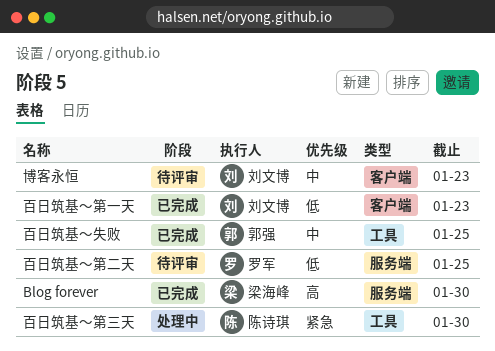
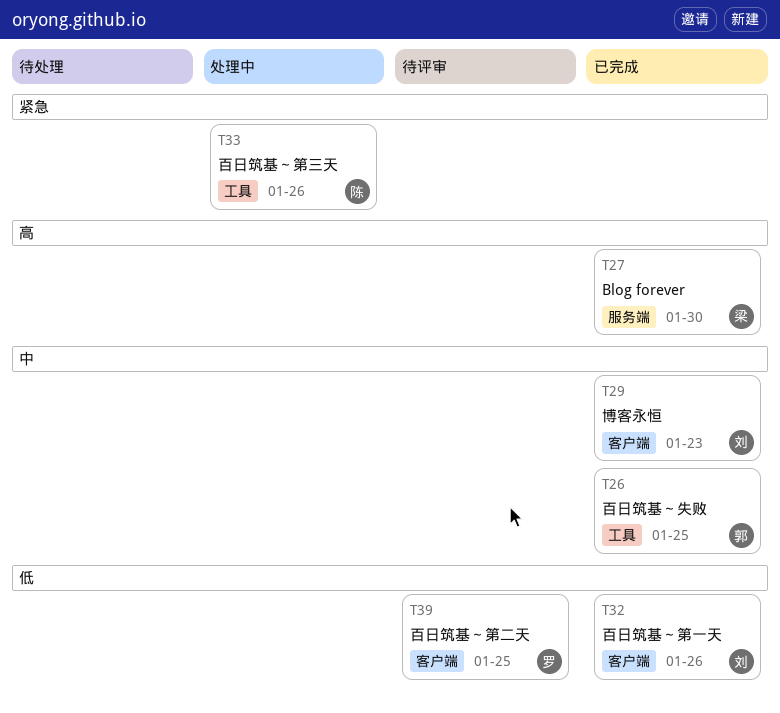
博客永恒, status: 待评审 -> 已完成
百日筑基～第一天, due: Jan 23 -> Jan 26
百日筑基～第三天, due: Jan 30 -> Jan 26
百日筑基～第二天, label: 服务端 -> 客户端

